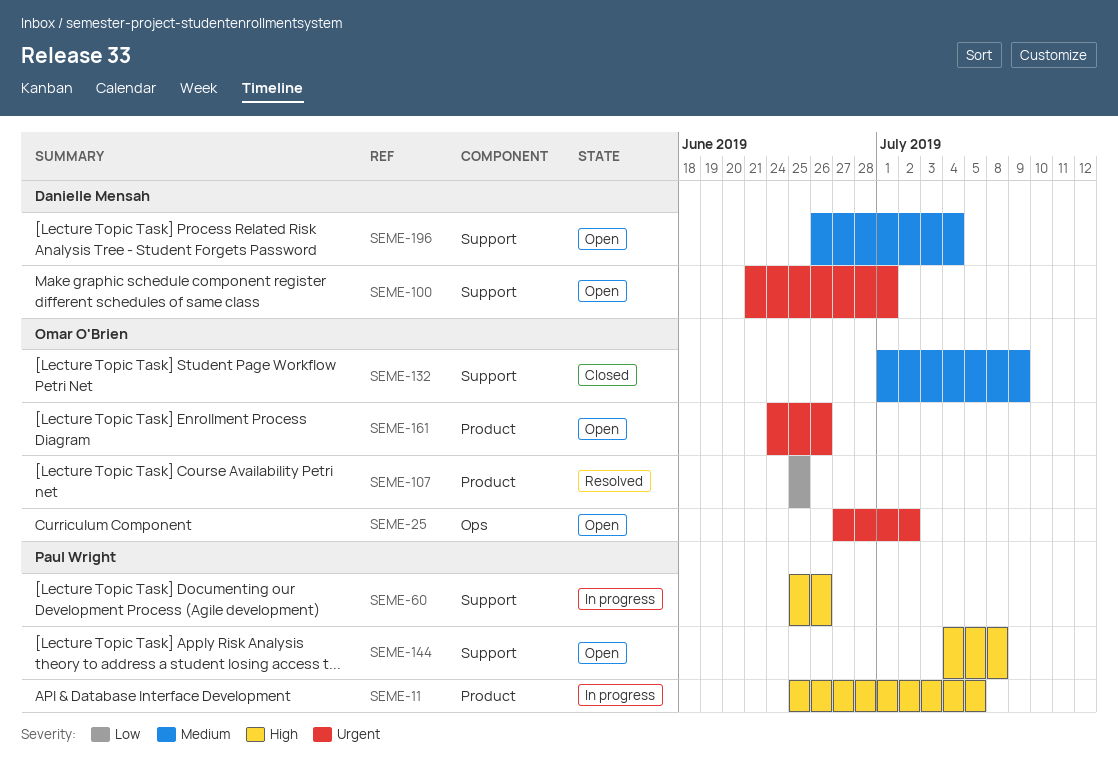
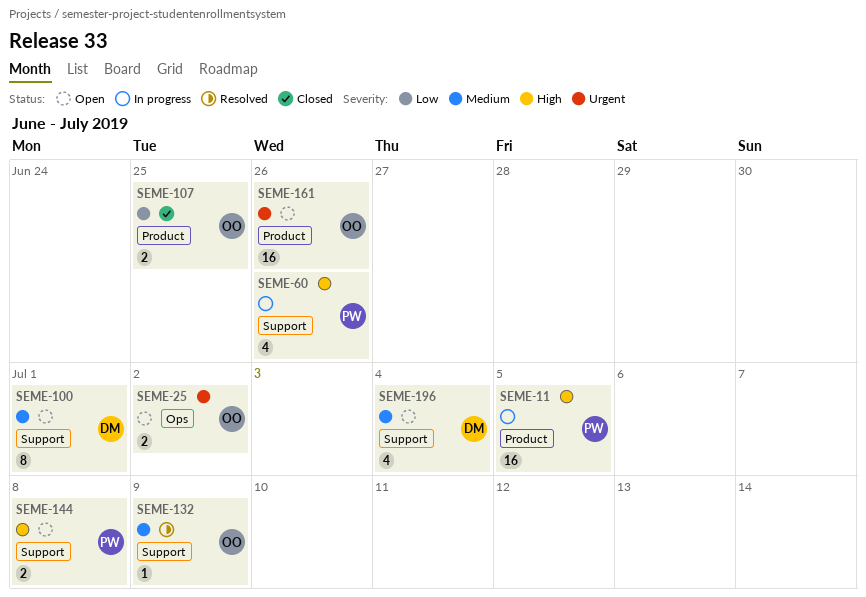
SEME-100, priority: Urgent -> Medium
SEME-107, status: Resolved -> Closed
SEME-132, status: Closed -> Resolved

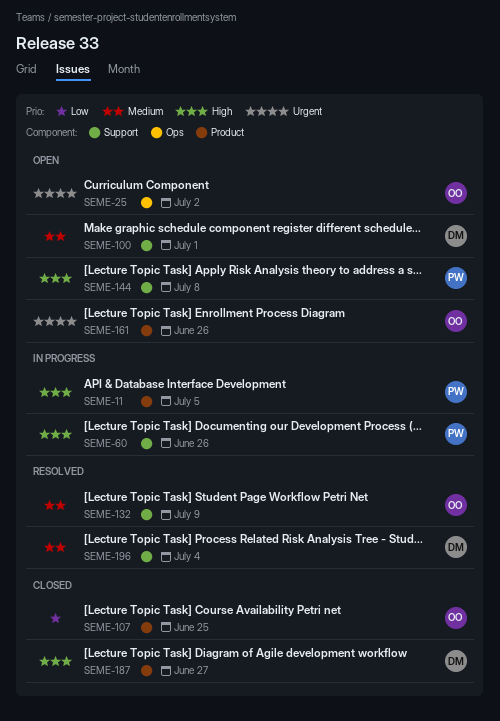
SEME-187: none -> present
SEME-196, status: Open -> Resolved

